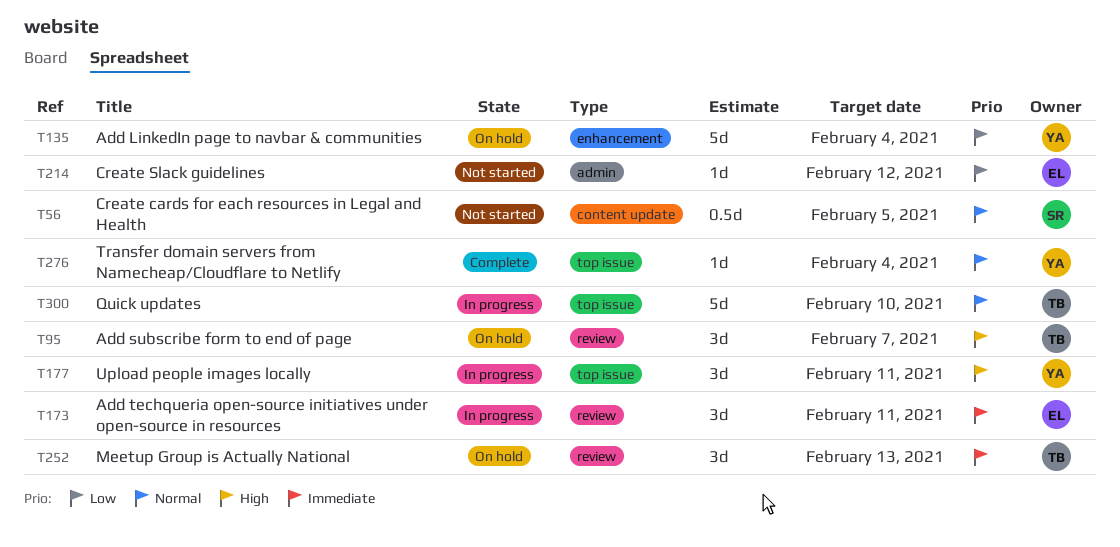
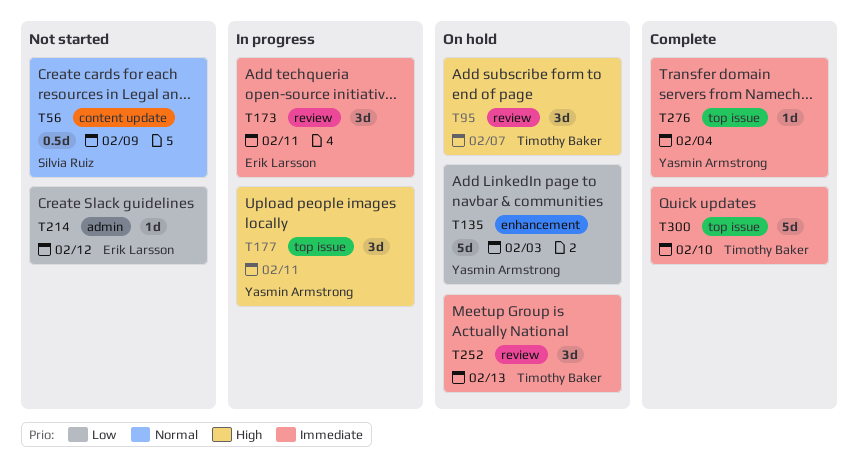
T56, due: Feb 5 -> Feb 9
T135, due: Feb 4 -> Feb 3
T276, priority: Normal -> Immediate
T300, status: In progress -> Complete
T300, priority: Normal -> Immediate

